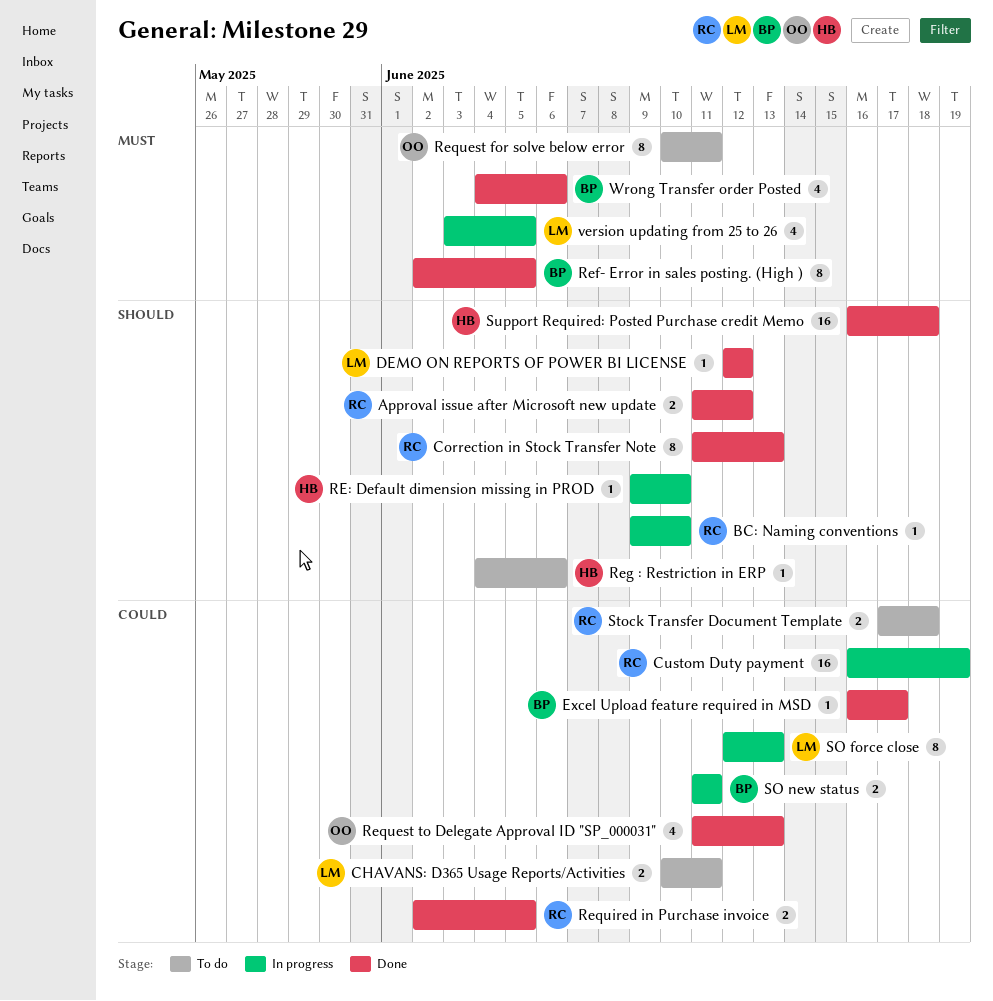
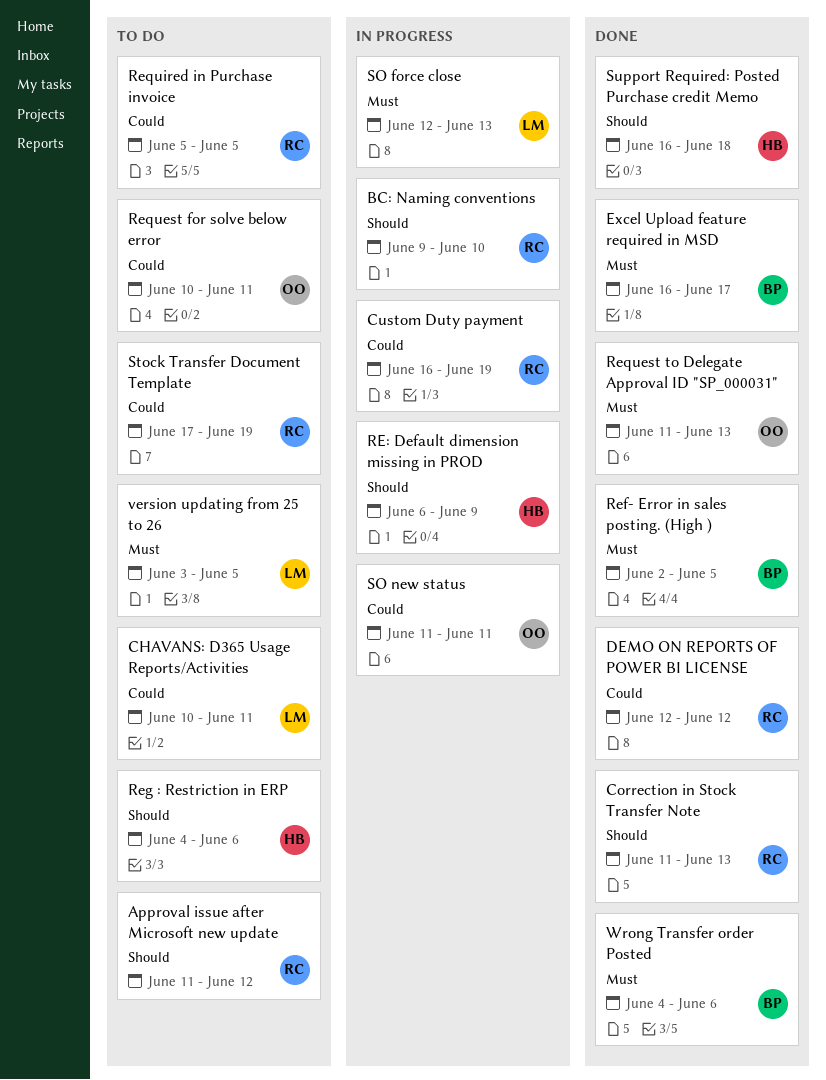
Approval issue after Microsoft new update, status: Done -> To do
DEMO ON REPORTS OF POWER BI LICENSE, owner: LM -> RC
DEMO ON REPORTS OF POWER BI LICENSE, priority: Should -> Could
Excel Upload feature required in MSD, priority: Could -> Must
RE: Default dimension missing in PROD, start: Jun 9 -> Jun 6
RE: Default dimension missing in PROD, due: Jun 10 -> Jun 9
Request for solve below error, priority: Must -> Could
Request to Delegate Approval ID "SP_000031", priority: Could -> Must
Required in Purchase invoice, status: Done -> To do
Required in Purchase invoice, start: Jun 2 -> Jun 5
SO force close, priority: Could -> Must
SO new status, owner: BP -> OO
Stock Transfer Document Template, due: Jun 18 -> Jun 19
version updating from 25 to 26, status: In progress -> To do

